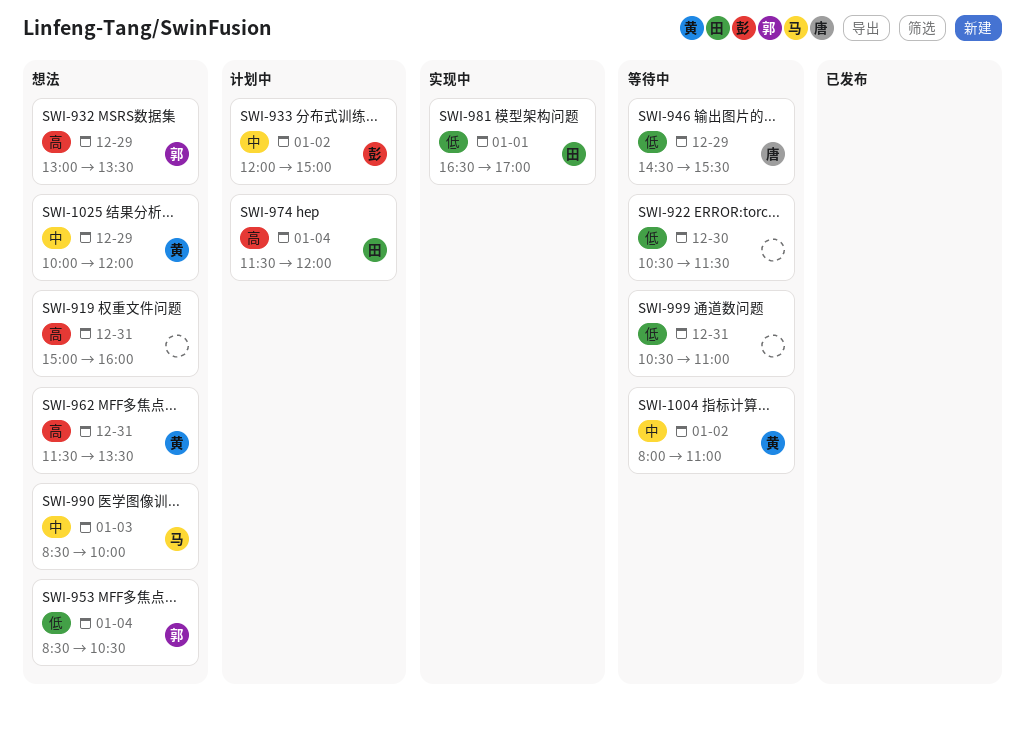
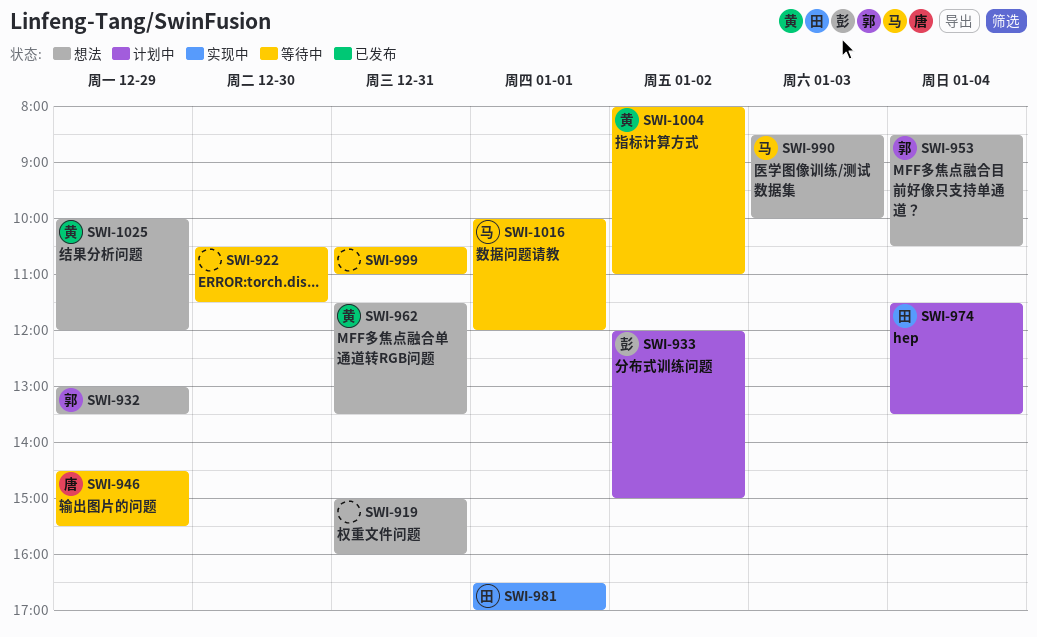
SWI-974, ends: 12:00 -> 13:30
SWI-1016: none -> present

